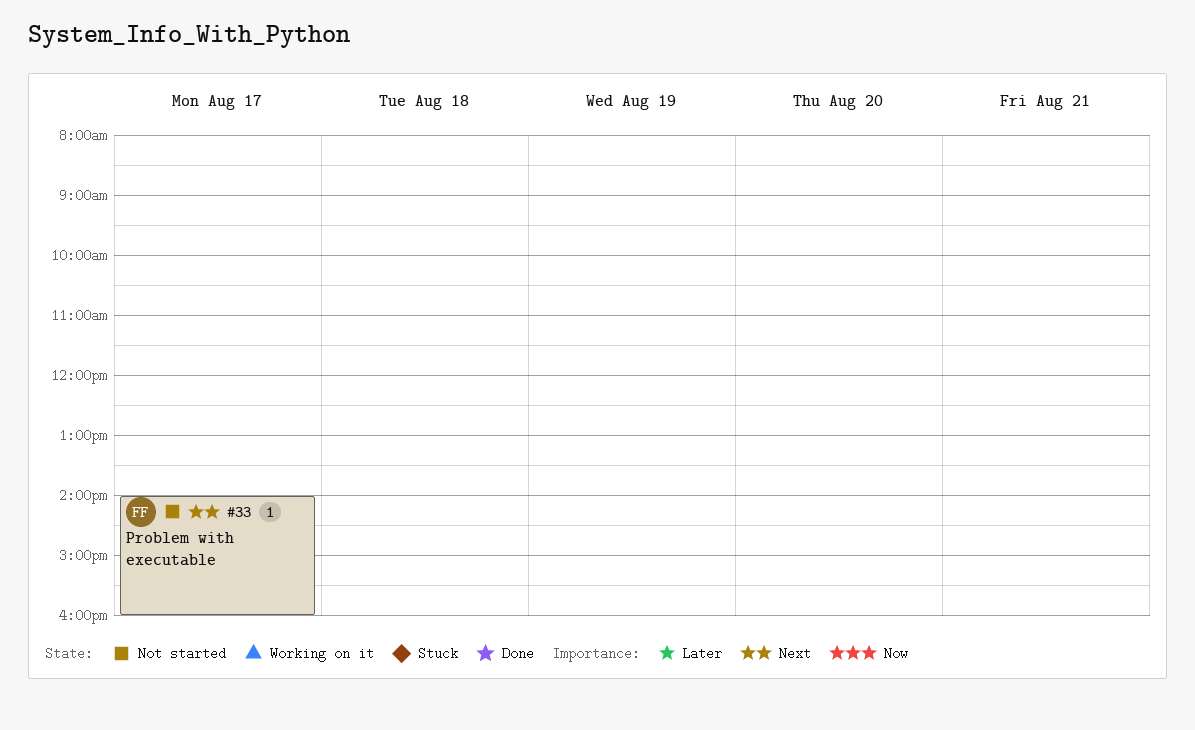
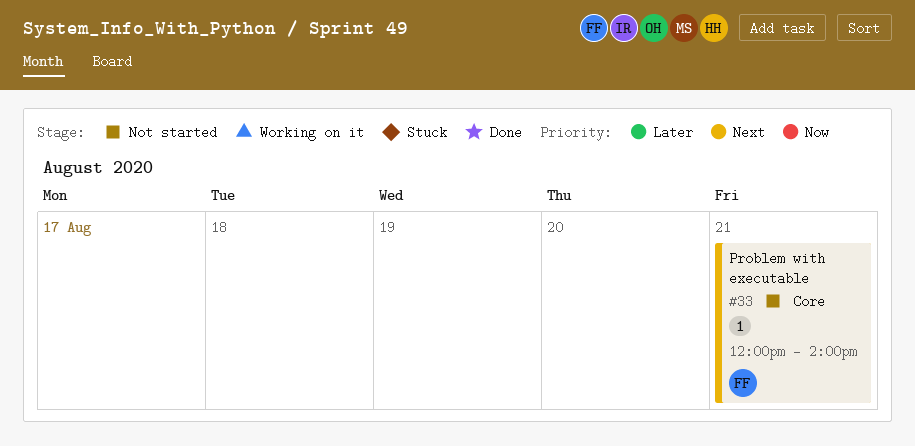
#33, day: Aug 17 -> Aug 21
#33, begins: 14:00 -> 12:00
#33, ends: 16:00 -> 14:00

